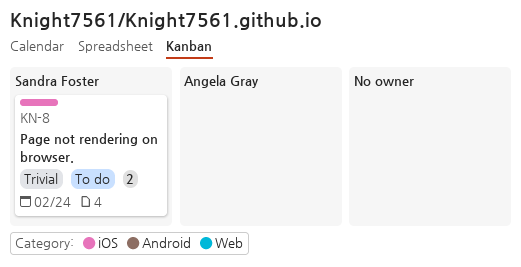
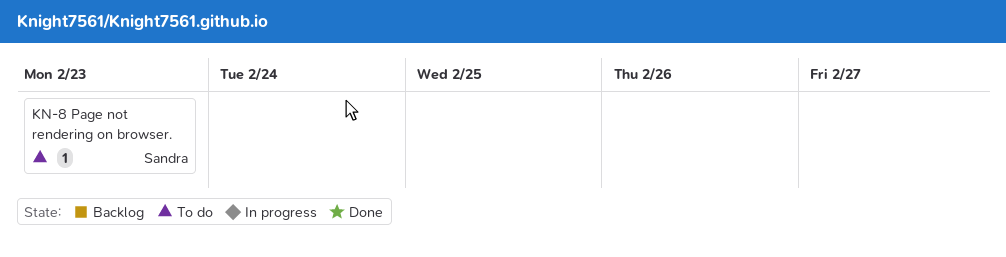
KN-8, estimate: 2 -> 1
KN-8, due: Feb 24 -> Feb 23

